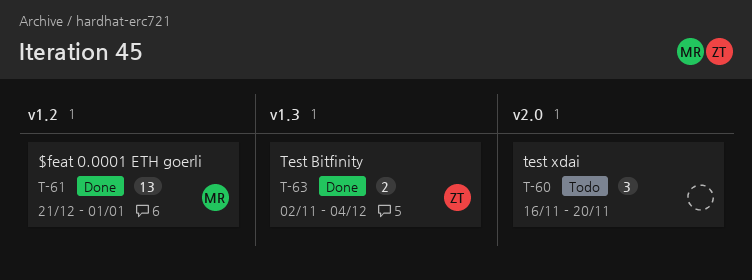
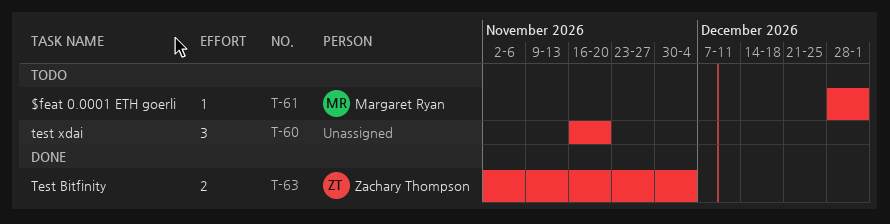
T-61, status: Done -> Todo
T-61, estimate: 13 -> 1
T-61, start: Dec 21 -> Dec 28

